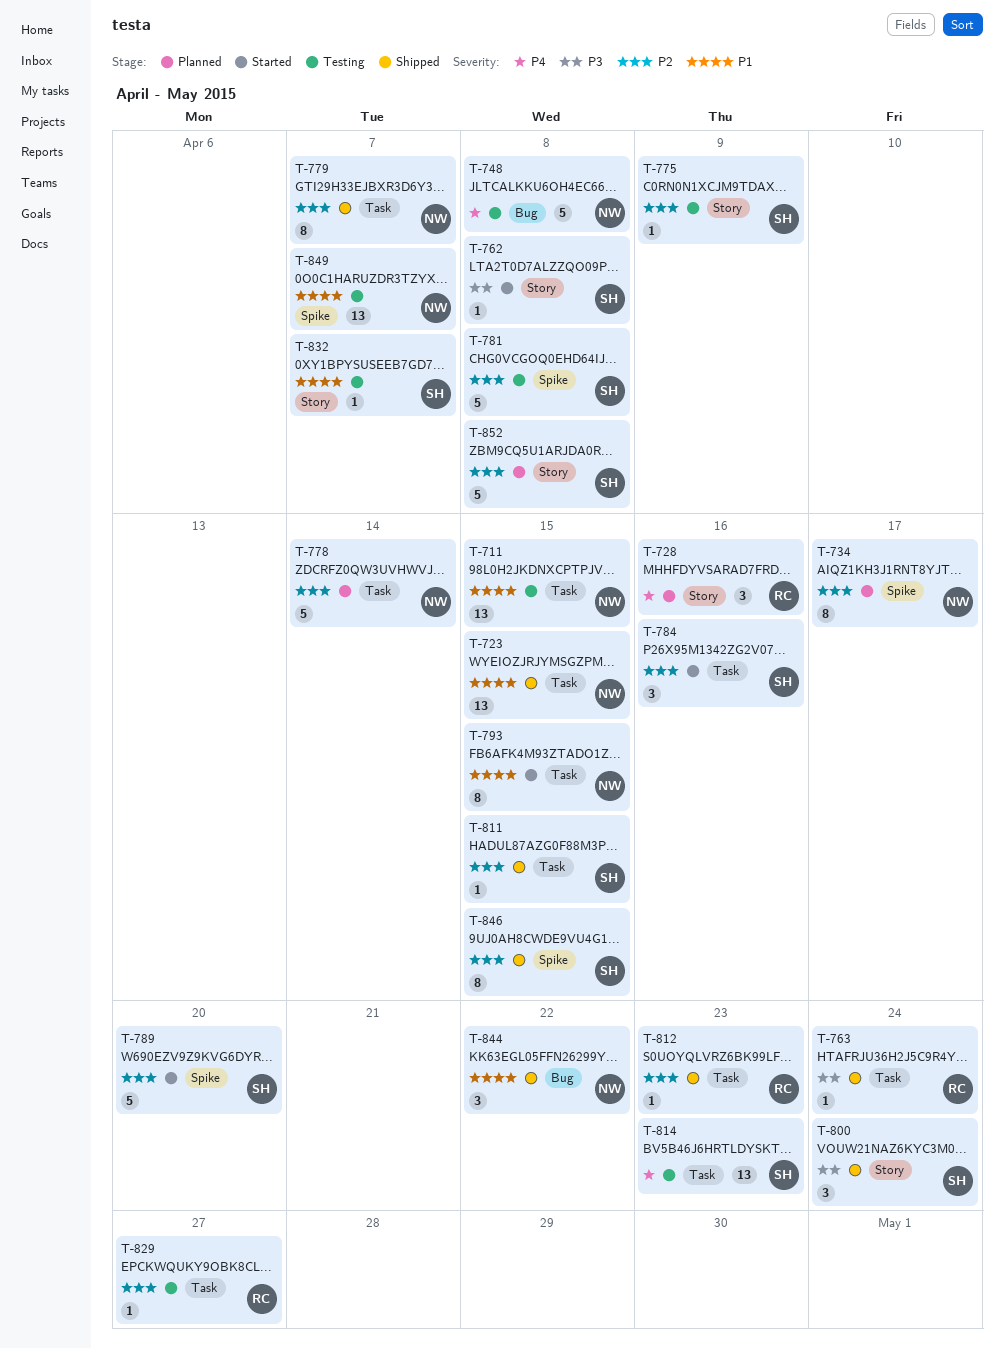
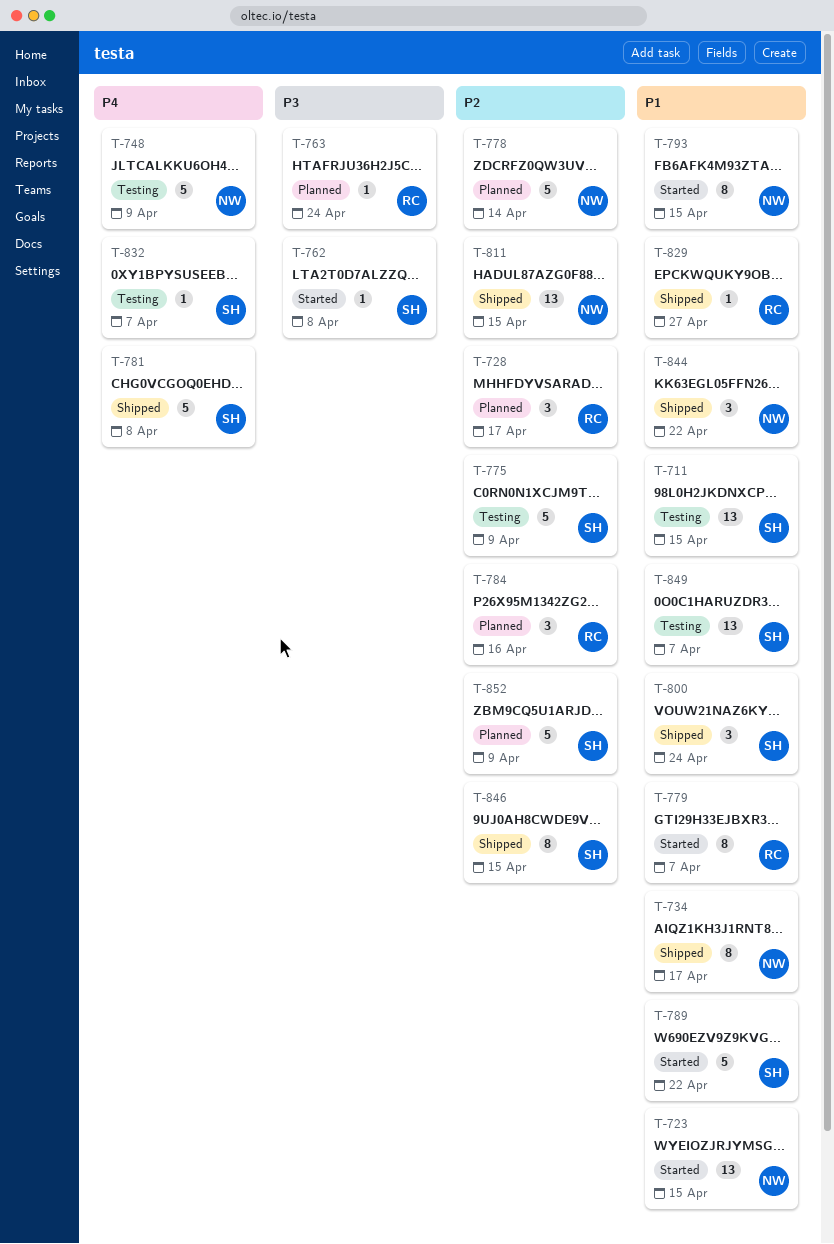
T-711, owner: NW -> SH
T-723, status: Shipped -> Started
T-728, priority: P4 -> P2
T-728, due: Apr 16 -> Apr 17
T-734, status: Planned -> Shipped
T-734, priority: P2 -> P1
T-748, due: Apr 8 -> Apr 9
T-763, status: Shipped -> Planned
T-775, estimate: 1 -> 5
T-779, status: Shipped -> Started
T-779, owner: NW -> RC
T-779, priority: P2 -> P1
T-781, status: Testing -> Shipped
T-781, priority: P2 -> P4
T-784, status: Started -> Planned
T-784, owner: SH -> RC
T-789, priority: P2 -> P1
T-789, due: Apr 20 -> Apr 22
T-800, priority: P3 -> P1
T-811, owner: SH -> NW
T-811, estimate: 1 -> 13
T-812: present -> none
T-814: present -> none
T-829, status: Testing -> Shipped
T-829, priority: P2 -> P1
T-832, priority: P1 -> P4
T-849, owner: NW -> SH
T-852, due: Apr 8 -> Apr 9

